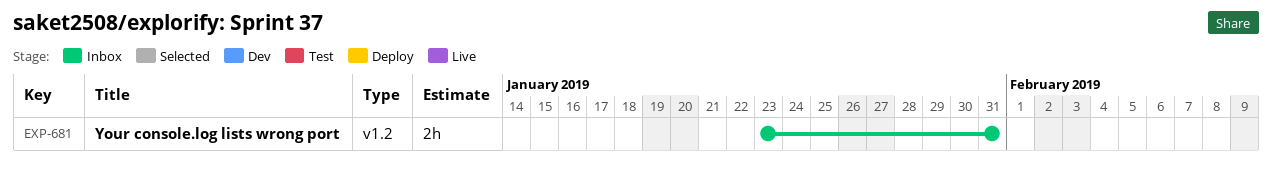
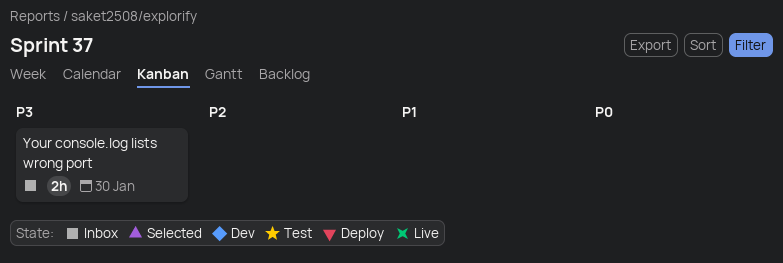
Your console.log lists wrong port, due: Jan 31 -> Jan 30

